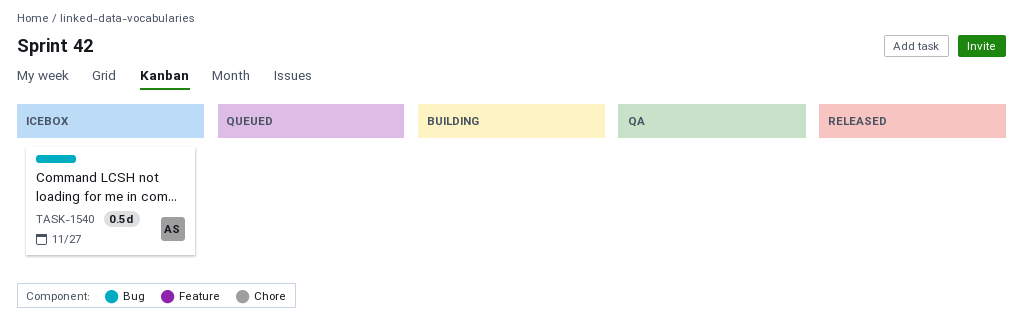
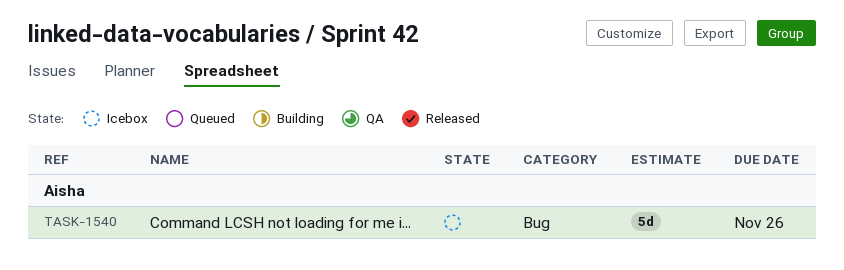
TASK-1540, estimate: 0.5d -> 5d
TASK-1540, due: Nov 27 -> Nov 26

